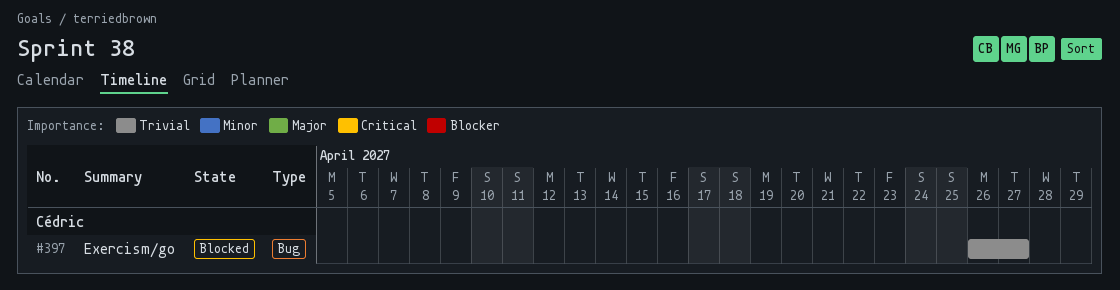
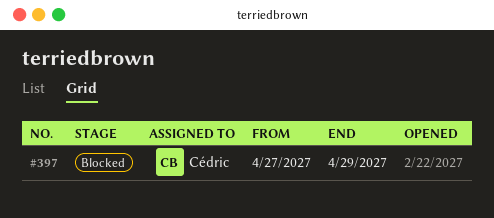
#397, start: Apr 26 -> Apr 27
#397, due: Apr 27 -> Apr 29

